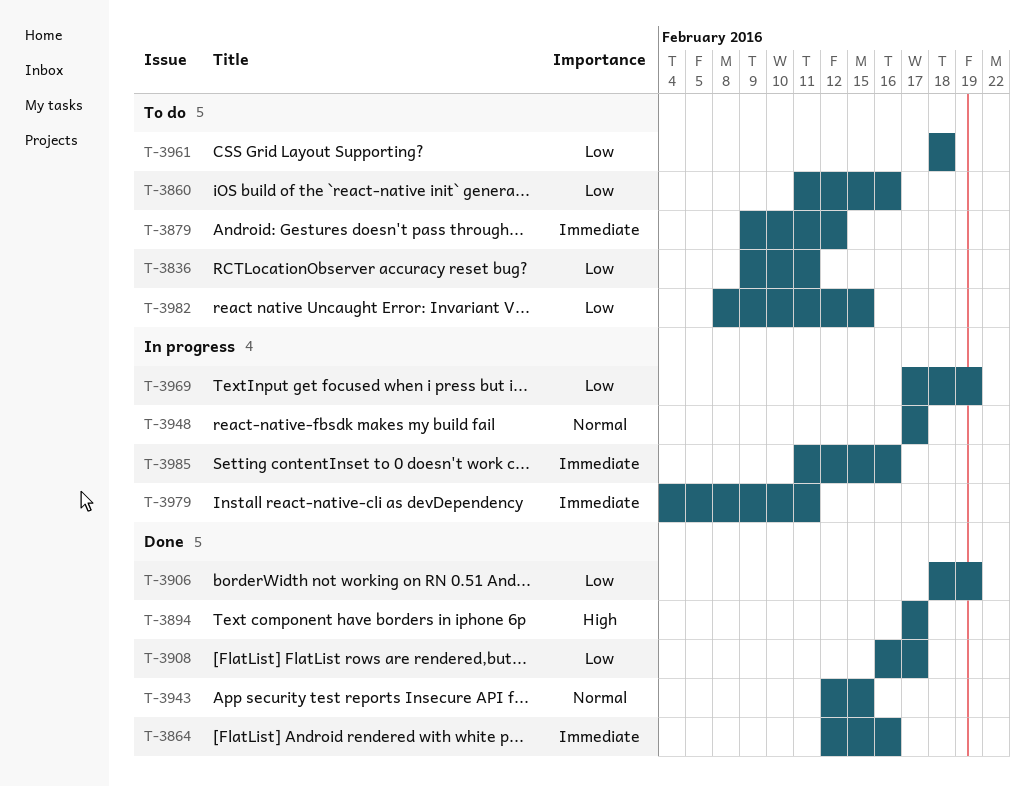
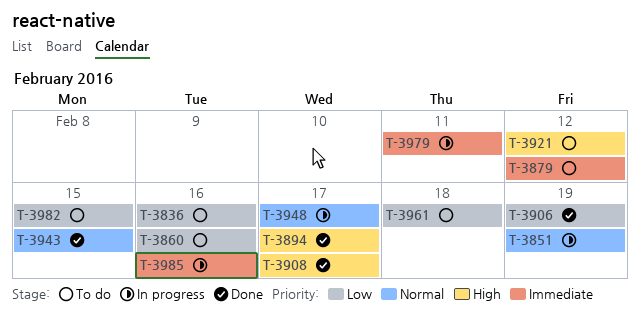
T-3836, due: Feb 11 -> Feb 16
T-3851: none -> present
T-3864: present -> none
T-3908, priority: Low -> High
T-3921: none -> present
T-3969: present -> none

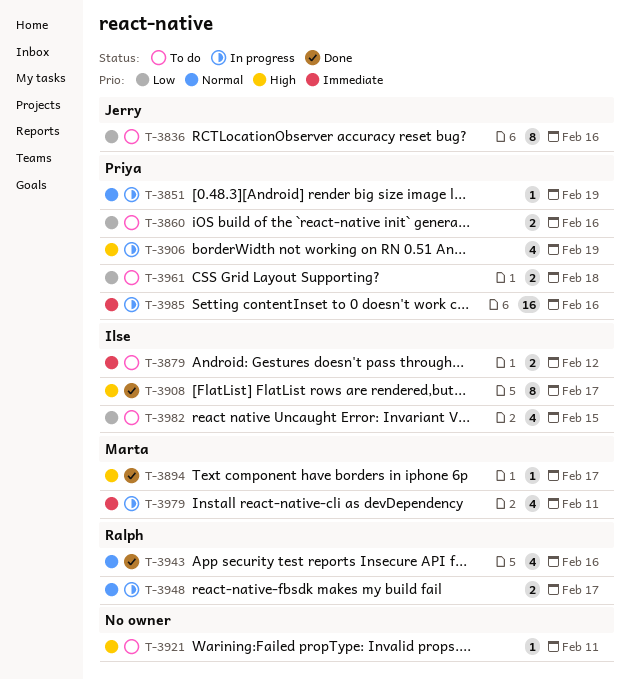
T-3906, status: Done -> In progress
T-3906, priority: Low -> High
T-3921, due: Feb 12 -> Feb 11
T-3943, due: Feb 15 -> Feb 16

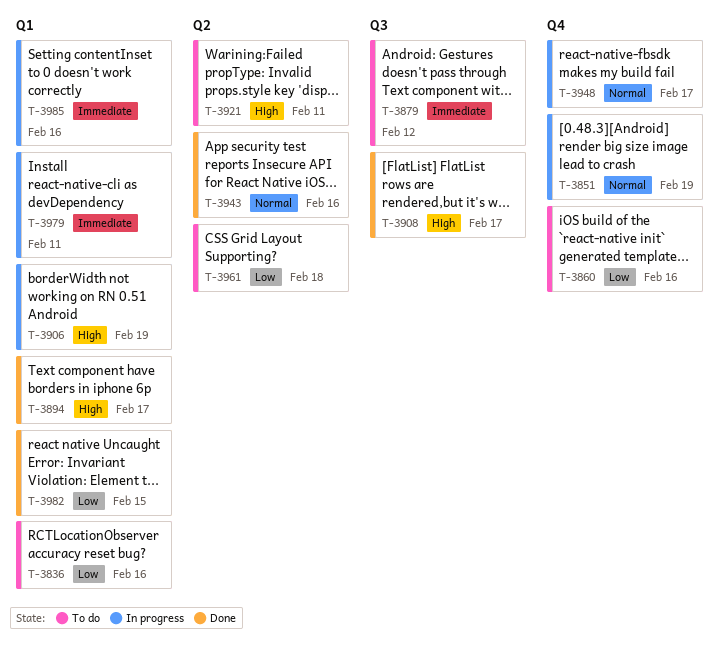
T-3982, status: To do -> Done

